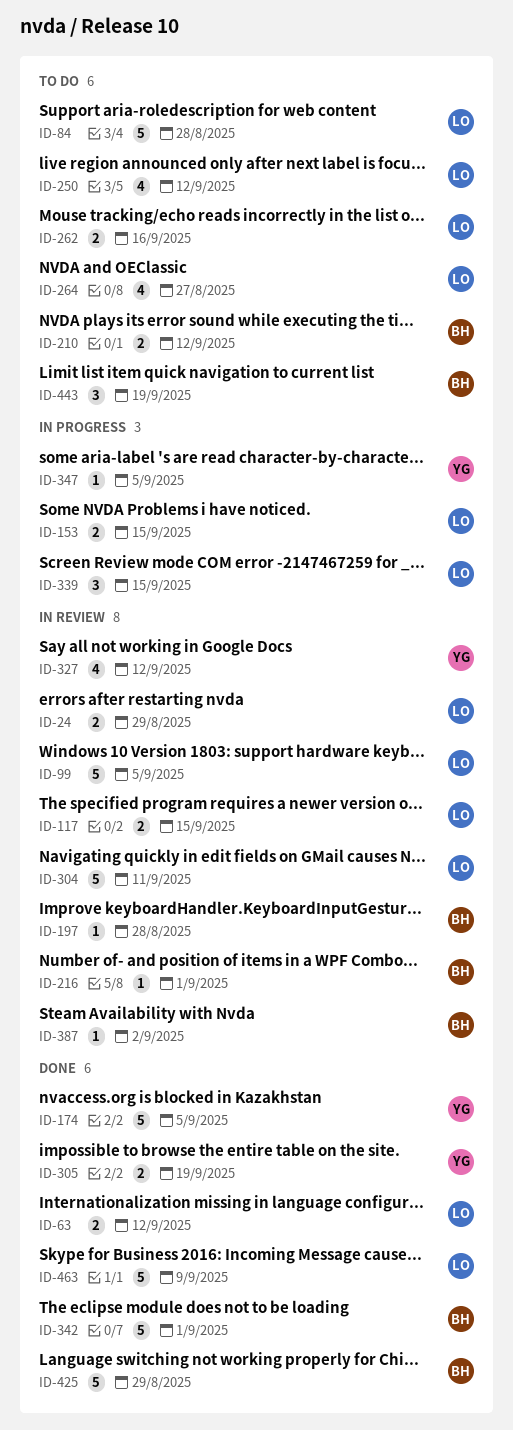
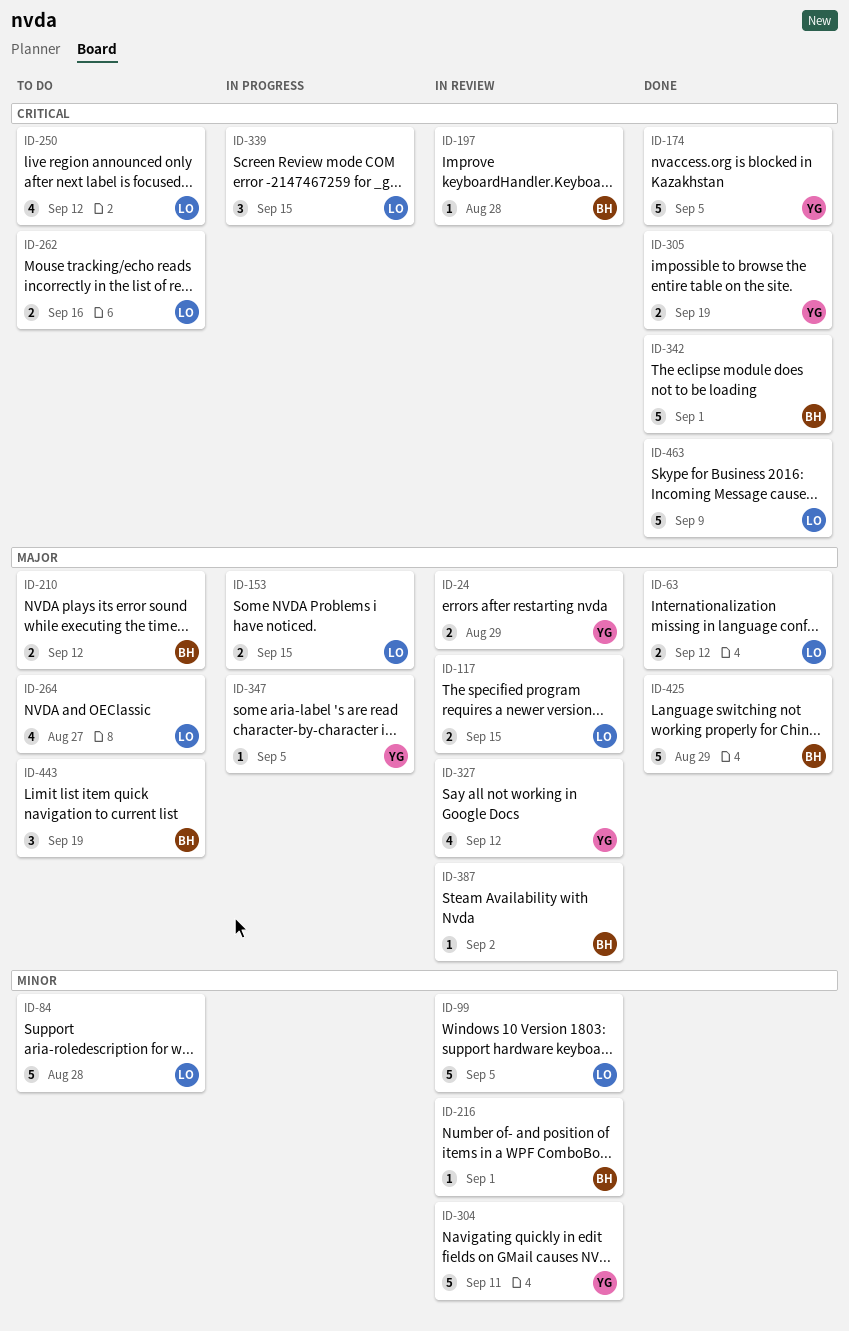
ID-24, owner: LO -> YG
ID-304, owner: LO -> YG

